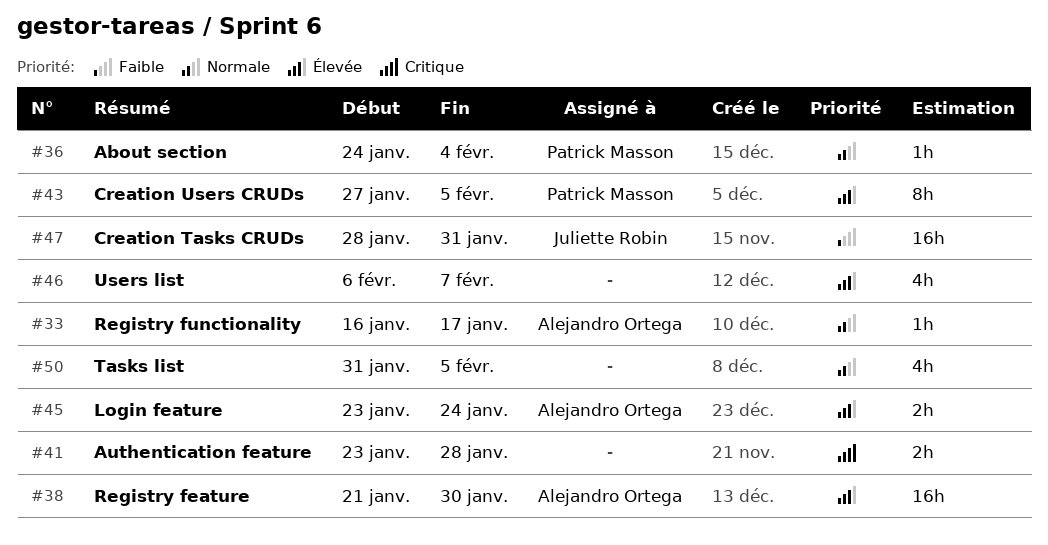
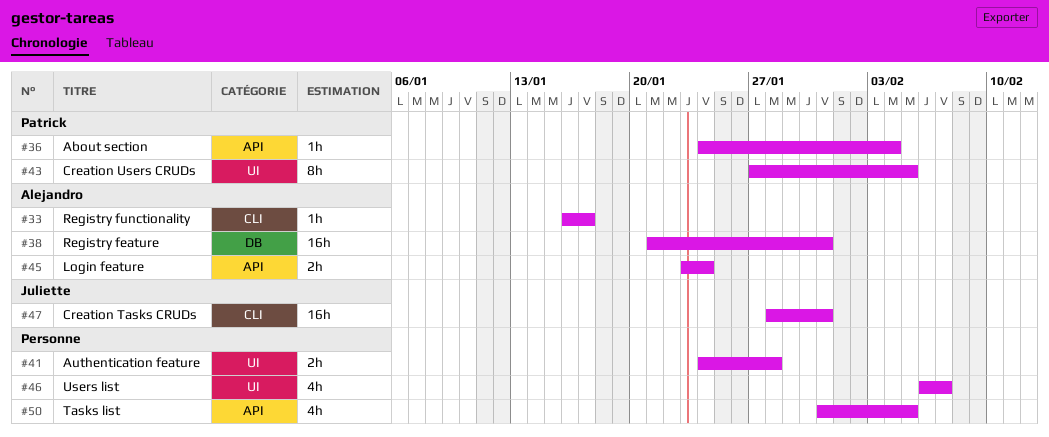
#38, due: Jan 30 -> Jan 31
#41, start: Jan 23 -> Jan 24

